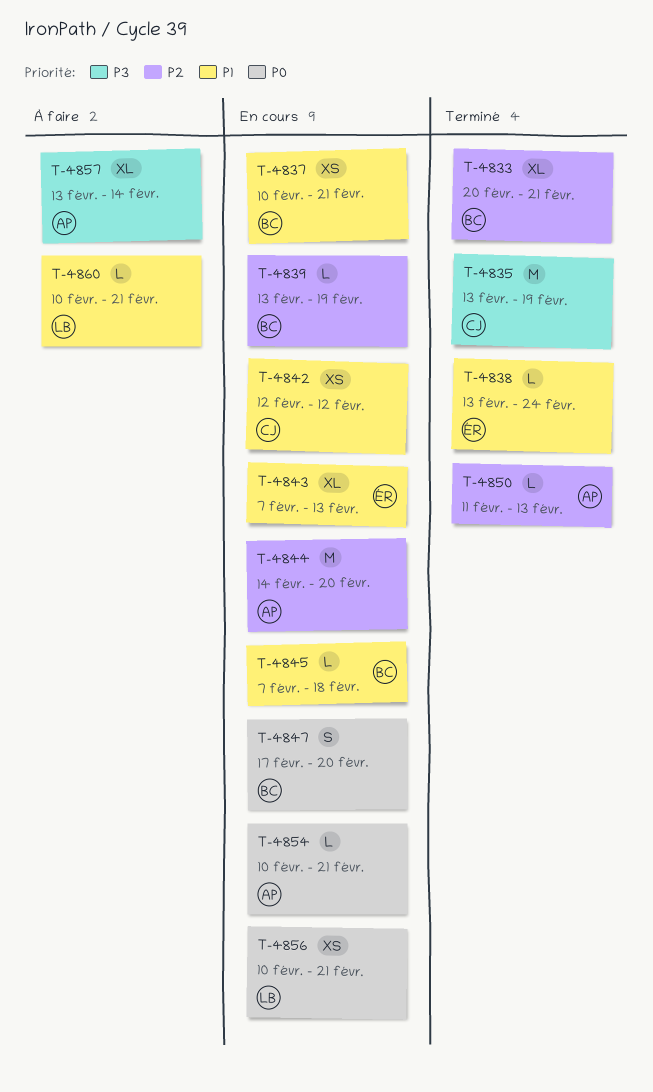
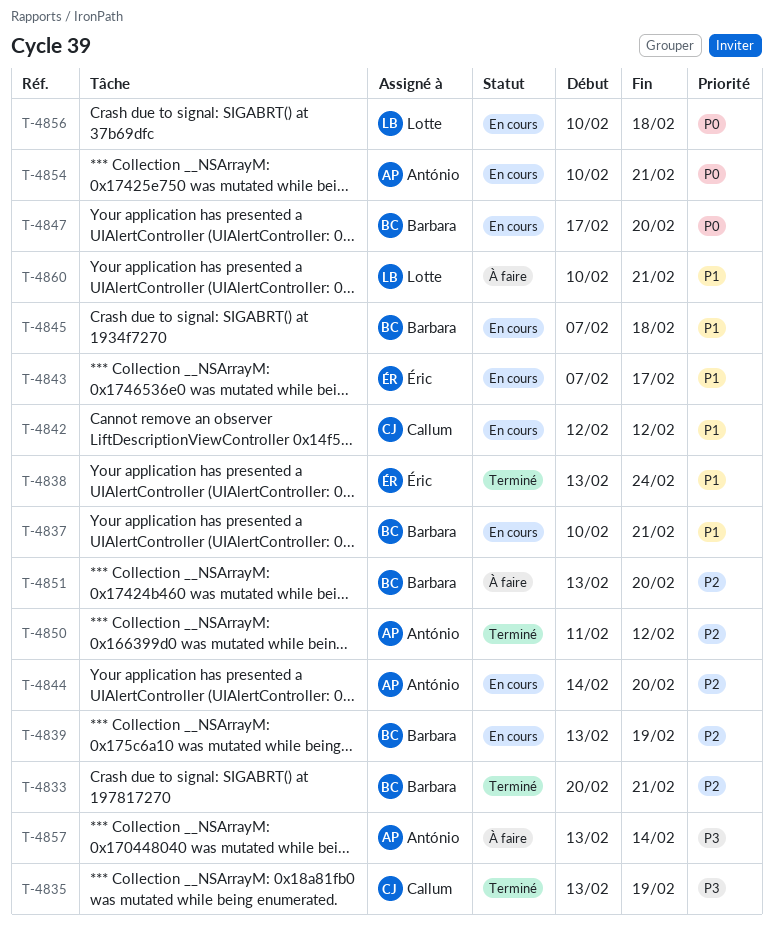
T-4843, due: Feb 13 -> Feb 17
T-4850, due: Feb 13 -> Feb 12
T-4851: none -> present
T-4856, due: Feb 21 -> Feb 18

